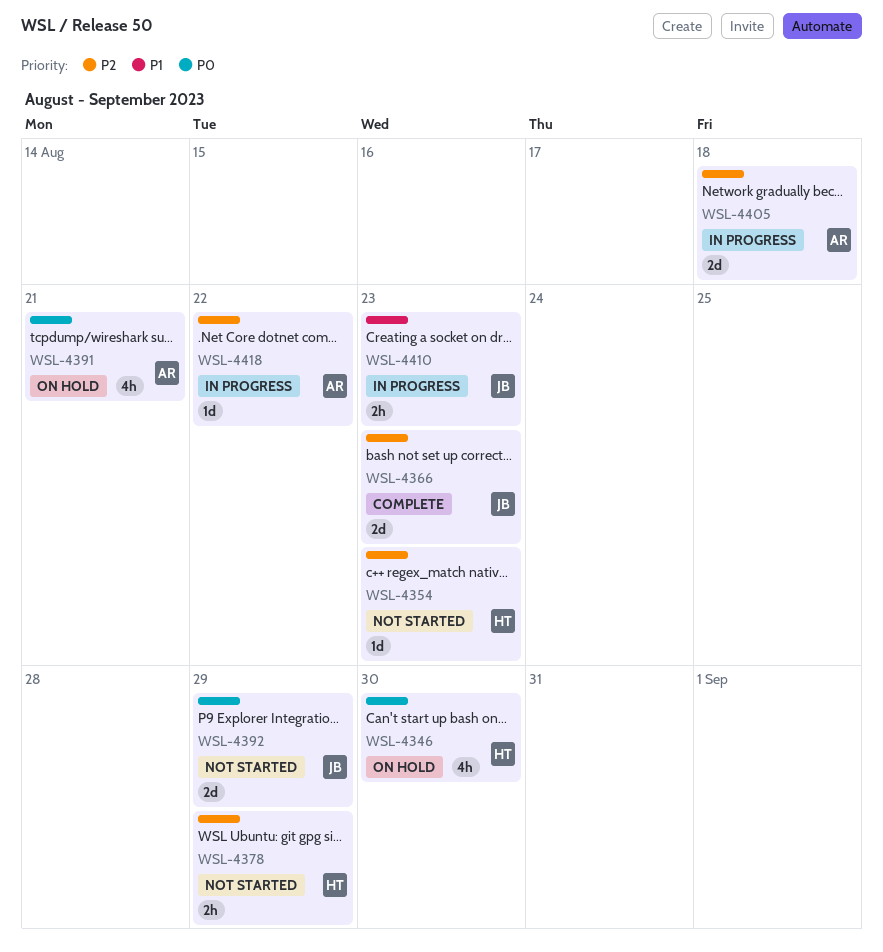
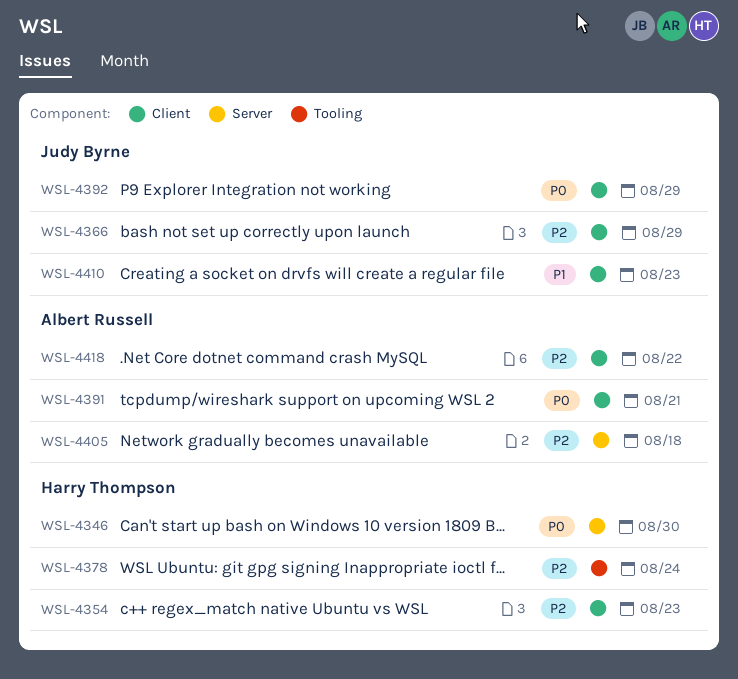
WSL-4366, due: Aug 23 -> Aug 29
WSL-4378, due: Aug 29 -> Aug 24

